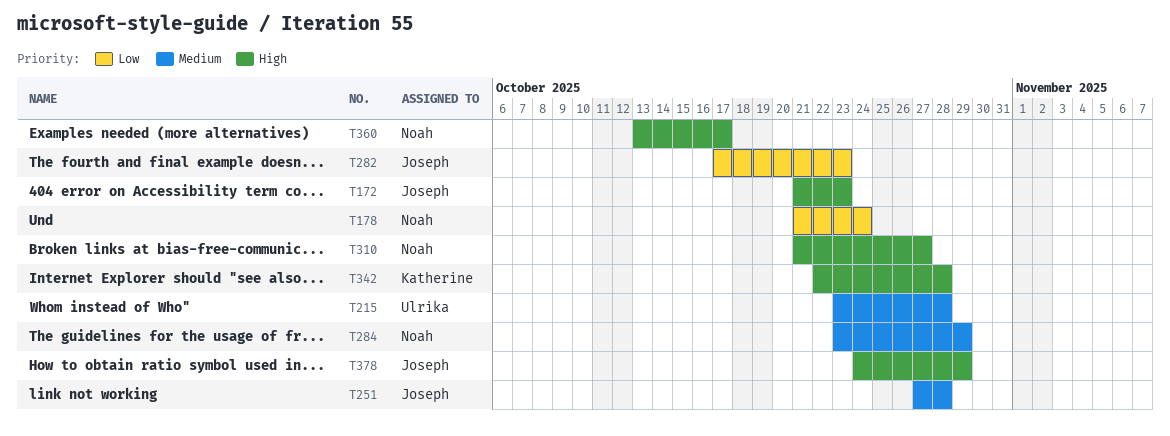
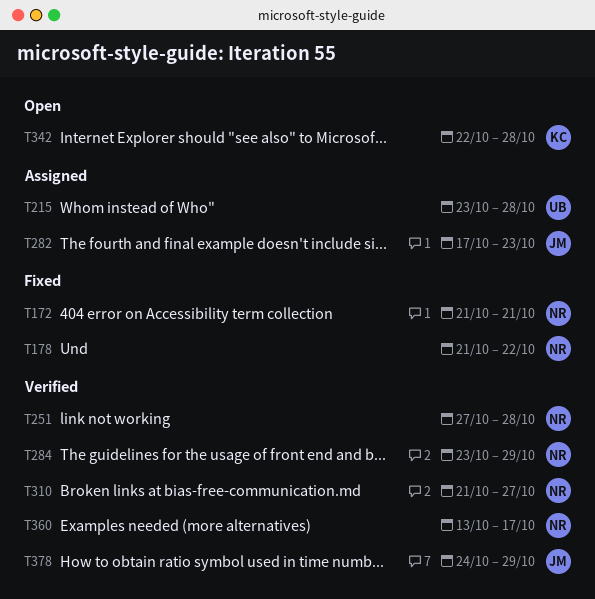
T172, owner: Joseph -> Noah
T172, due: Oct 23 -> Oct 21
T178, due: Oct 24 -> Oct 22
T251, owner: Joseph -> Noah

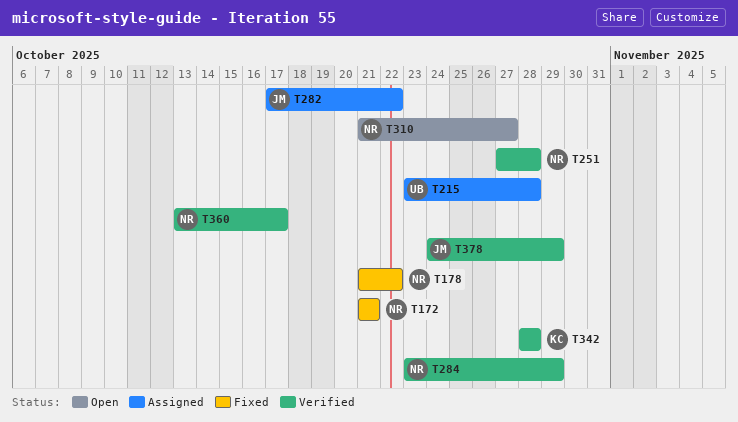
T282, due: Oct 23 -> Oct 22
T310, status: Verified -> Open
T342, status: Open -> Verified
T342, start: Oct 22 -> Oct 28

